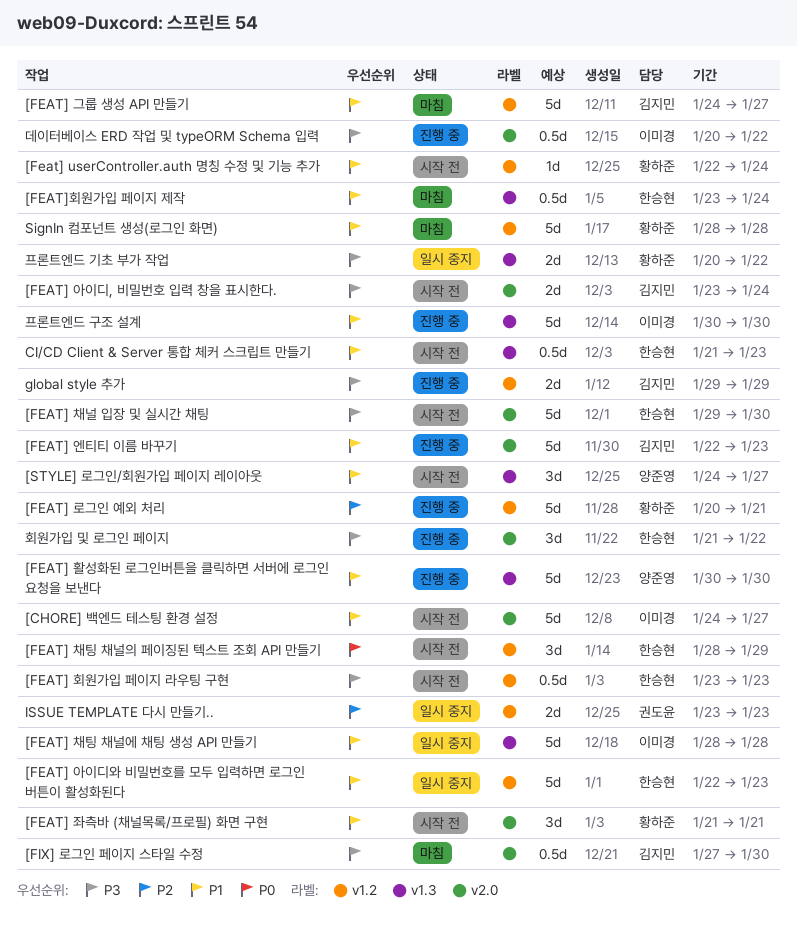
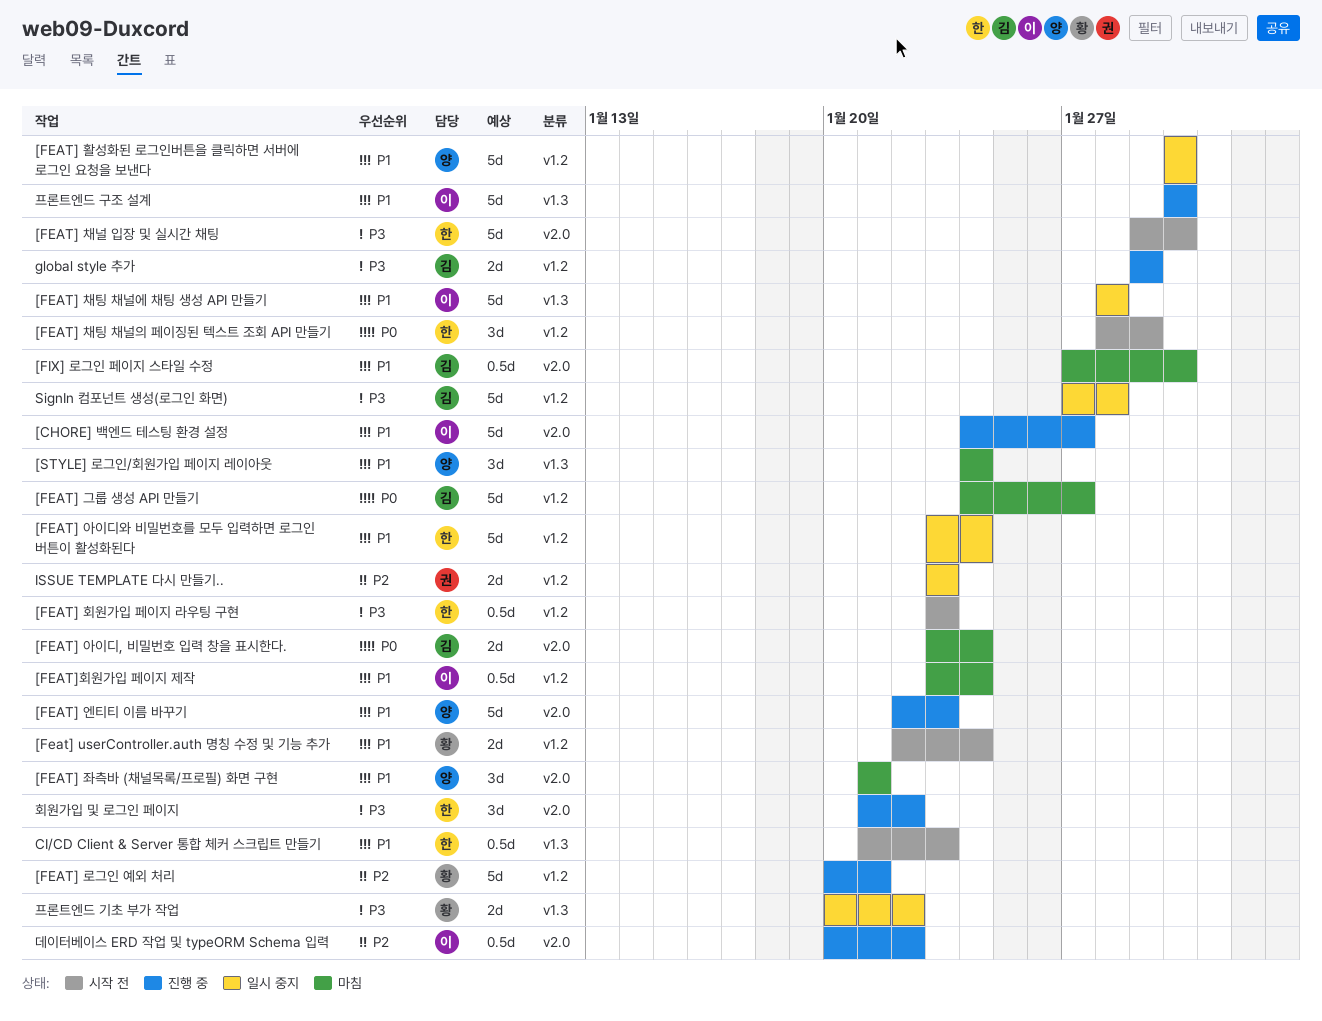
[CHORE] 백엔드 테스팅 환경 설정, status: 시작 전 -> 진행 중
[Feat] userController.auth 명칭 수정 및 기능 추가, estimate: 1d -> 2d
[FEAT] 그룹 생성 API 만들기, priority: P1 -> P0
[FEAT] 아이디, 비밀번호 입력 창을 표시한다., status: 시작 전 -> 마침
[FEAT] 아이디, 비밀번호 입력 창을 표시한다., priority: P3 -> P0
[FEAT] 아이디와 비밀번호를 모두 입력하면 로그인 버튼이 활성화된다, start: Jan 22 -> Jan 23
[FEAT] 아이디와 비밀번호를 모두 입력하면 로그인 버튼이 활성화된다, due: Jan 23 -> Jan 24
[FEAT] 엔티티 이름 바꾸기, owner: 김지민 -> 양준영
[FEAT] 좌측바 (채널목록/프로필) 화면 구현, status: 시작 전 -> 마침
[FEAT] 좌측바 (채널목록/프로필) 화면 구현, owner: 황하준 -> 양준영
[FEAT] 활성화된 로그인버튼을 클릭하면 서버에 로그인 요청을 보낸다, status: 진행 중 -> 일시 중지
[FEAT] 활성화된 로그인버튼을 클릭하면 서버에 로그인 요청을 보낸다, label: v1.3 -> v1.2
[FEAT]회원가입 페이지 제작, owner: 한승현 -> 이미경
[FEAT]회원가입 페이지 제작, label: v1.3 -> v1.2
[FIX] 로그인 페이지 스타일 수정, priority: P3 -> P1
[STYLE] 로그인/회원가입 페이지 레이아웃, status: 시작 전 -> 마침
[STYLE] 로그인/회원가입 페이지 레이아웃, due: Jan 27 -> Jan 24
SignIn 컴포넌트 생성(로그인 화면), status: 마침 -> 일시 중지
SignIn 컴포넌트 생성(로그인 화면), owner: 황하준 -> 김지민
SignIn 컴포넌트 생성(로그인 화면), priority: P1 -> P3
SignIn 컴포넌트 생성(로그인 화면), start: Jan 28 -> Jan 27
데이터베이스 ERD 작업 및 typeORM Schema 입력, priority: P3 -> P2

